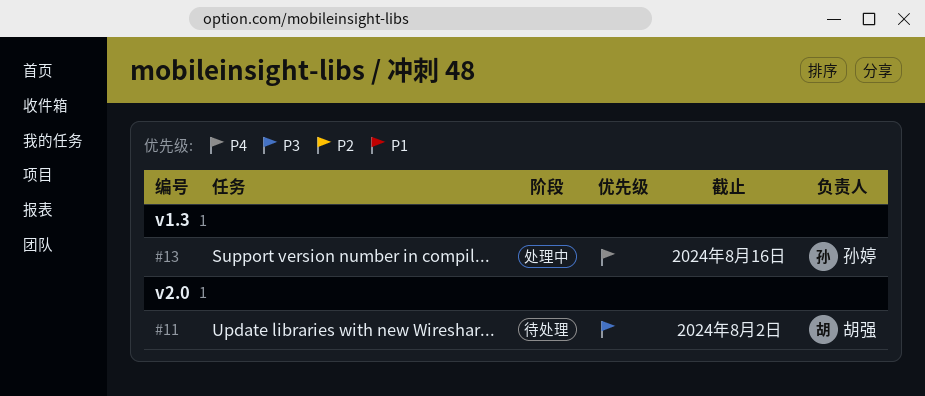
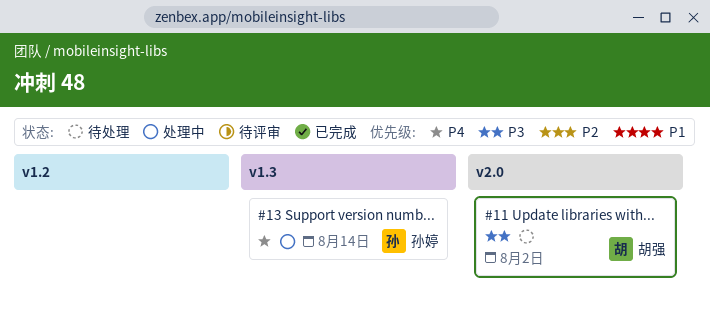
#13, due: Aug 16 -> Aug 14

